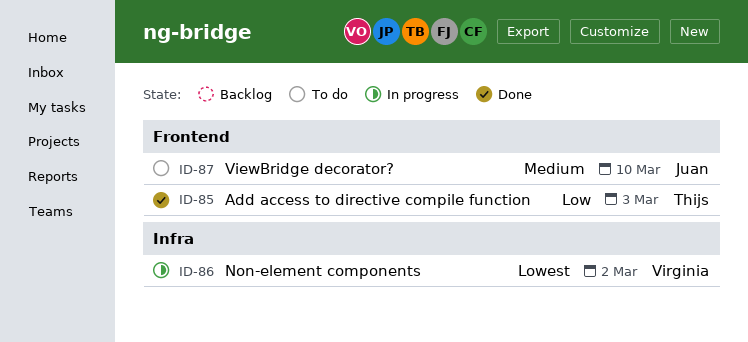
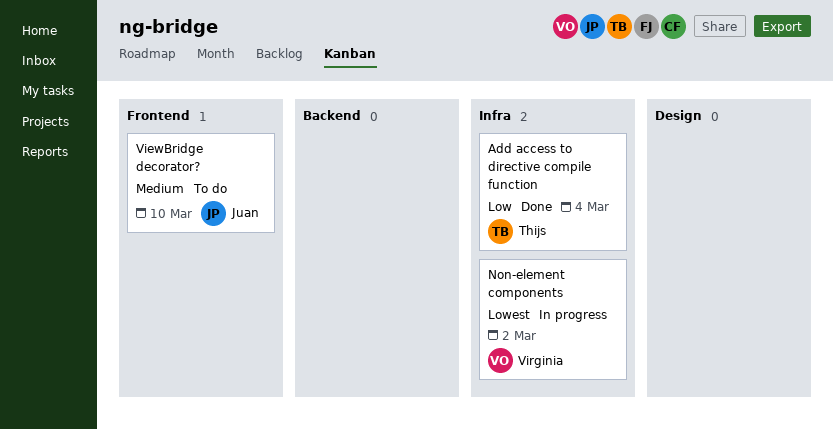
Add access to directive compile function, label: Frontend -> Infra
Add access to directive compile function, due: Mar 3 -> Mar 4

